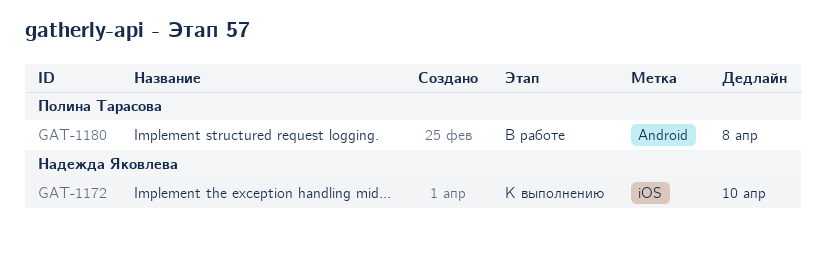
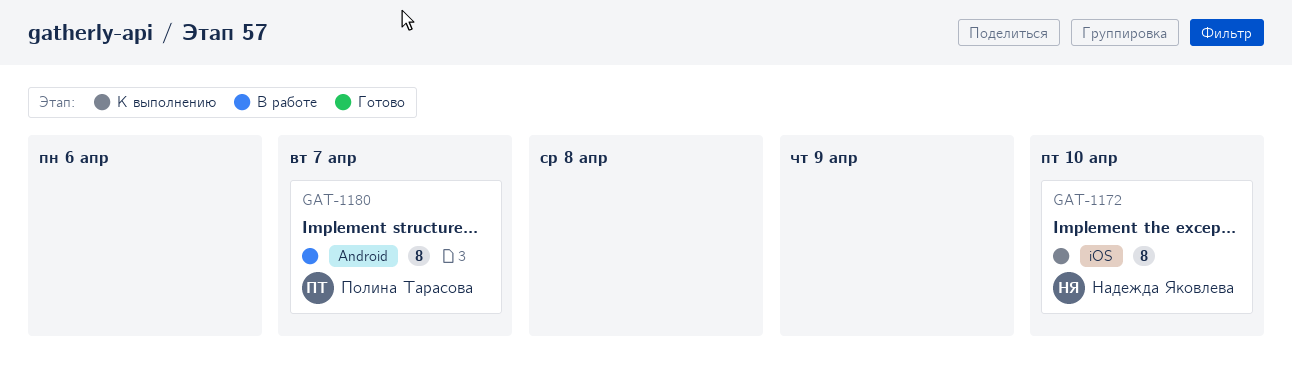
GAT-1180, due: Apr 8 -> Apr 7

